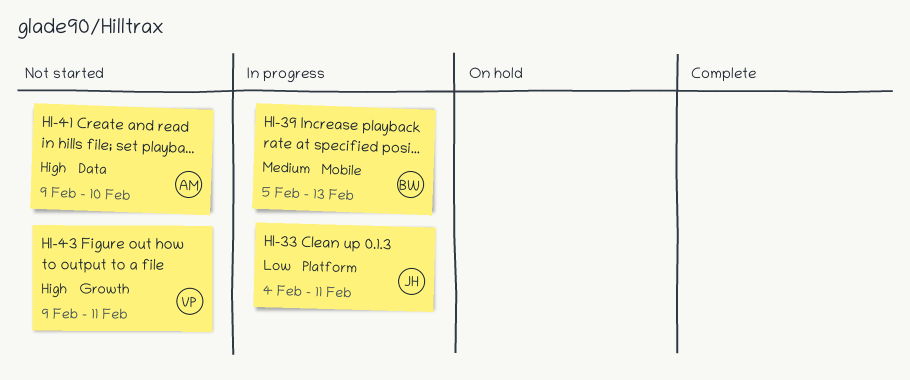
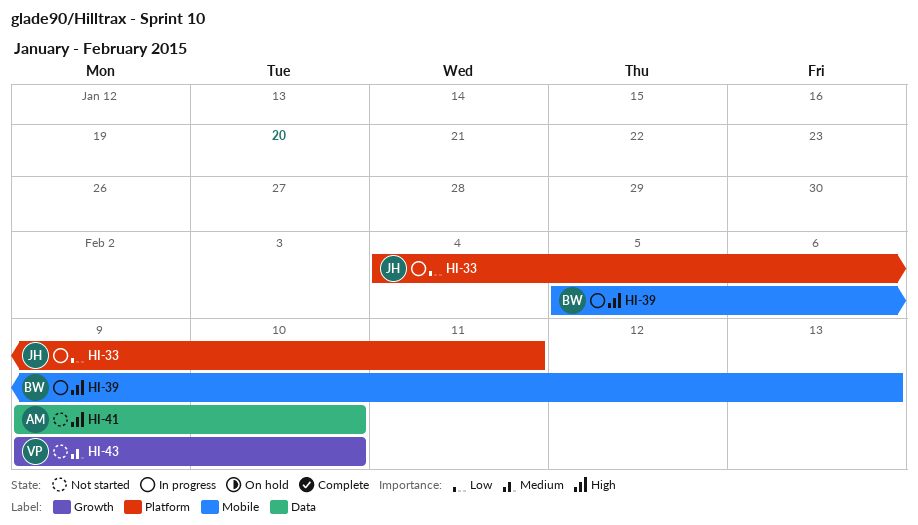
HI-39, priority: Medium -> High
HI-43, priority: High -> Medium
HI-43, due: Feb 11 -> Feb 10

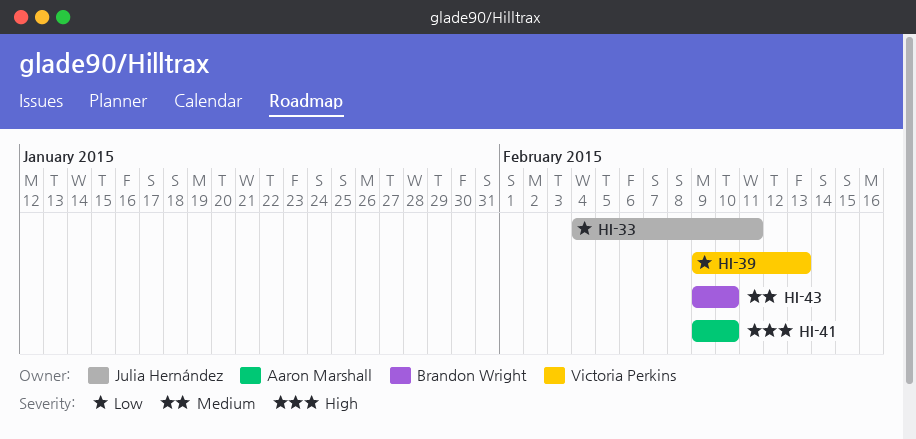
HI-39, owner: Brandon Wright -> Victoria Perkins
HI-39, priority: High -> Low
HI-39, start: Feb 5 -> Feb 9
HI-43, owner: Victoria Perkins -> Brandon Wright

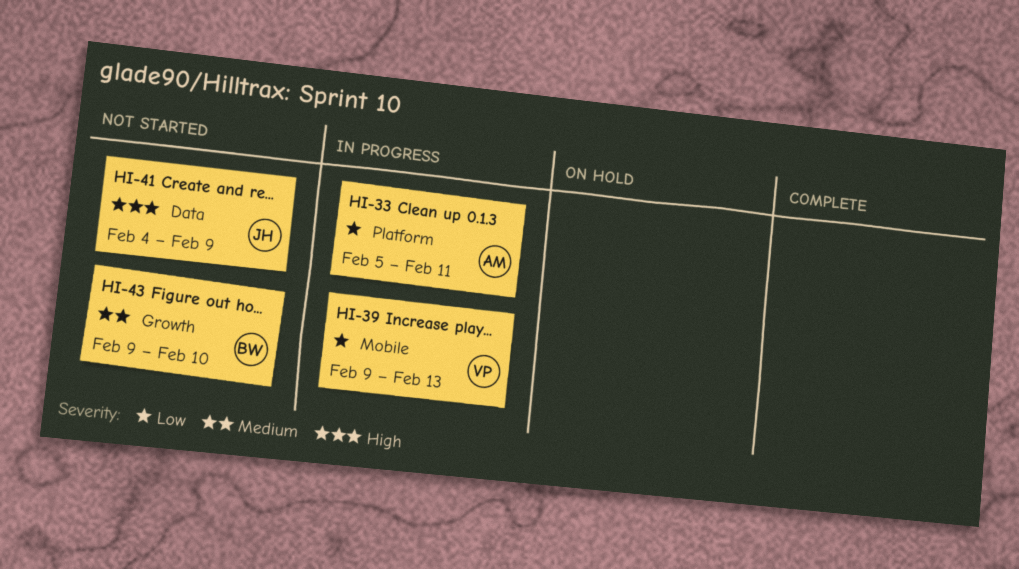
HI-33, owner: Julia Hernández -> Aaron Marshall
HI-33, start: Feb 4 -> Feb 5
HI-41, owner: Aaron Marshall -> Julia Hernández
HI-41, start: Feb 9 -> Feb 4
HI-41, due: Feb 10 -> Feb 9

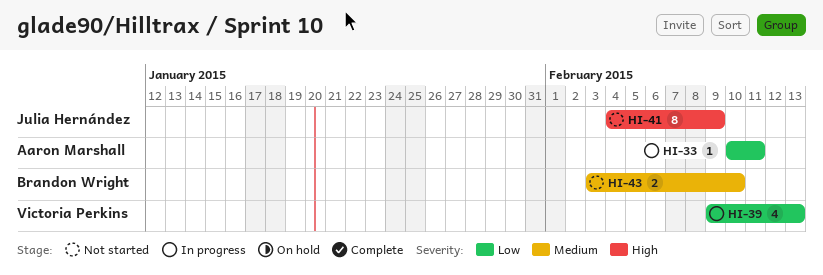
HI-33, start: Feb 5 -> Feb 10
HI-43, start: Feb 9 -> Feb 3

